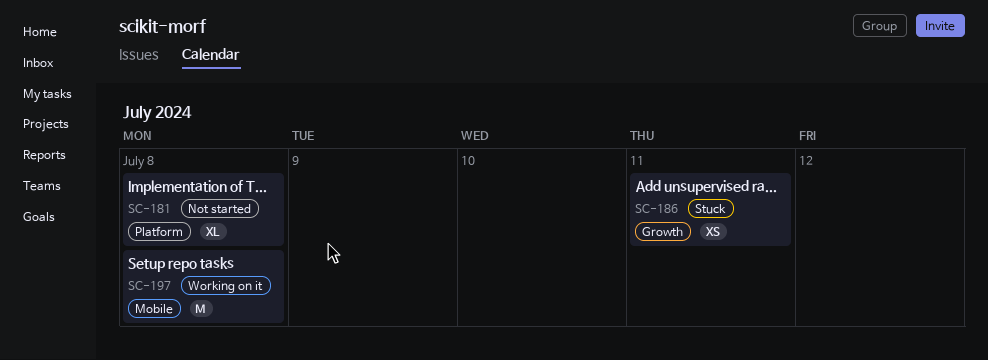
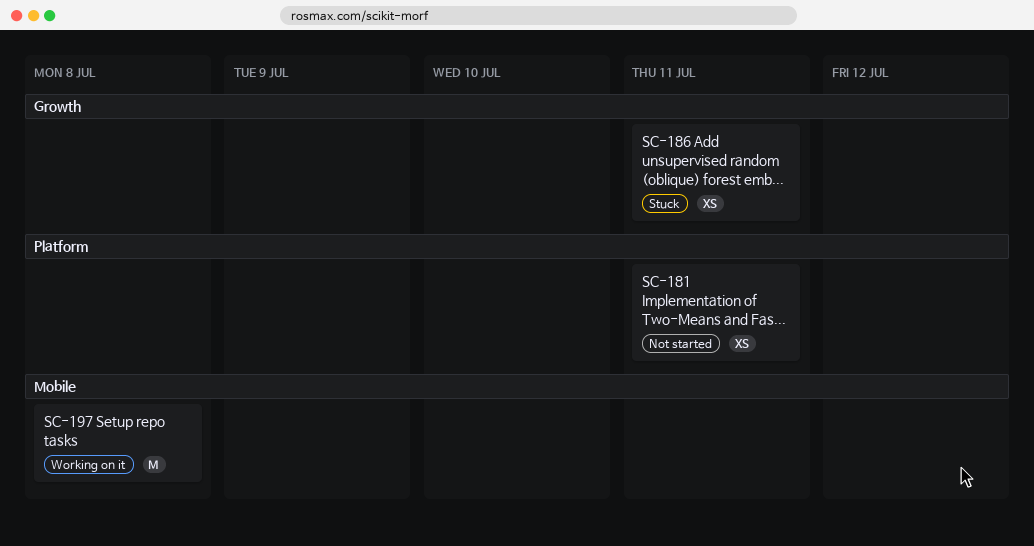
SC-181, estimate: XL -> XS
SC-181, due: Jul 8 -> Jul 11

